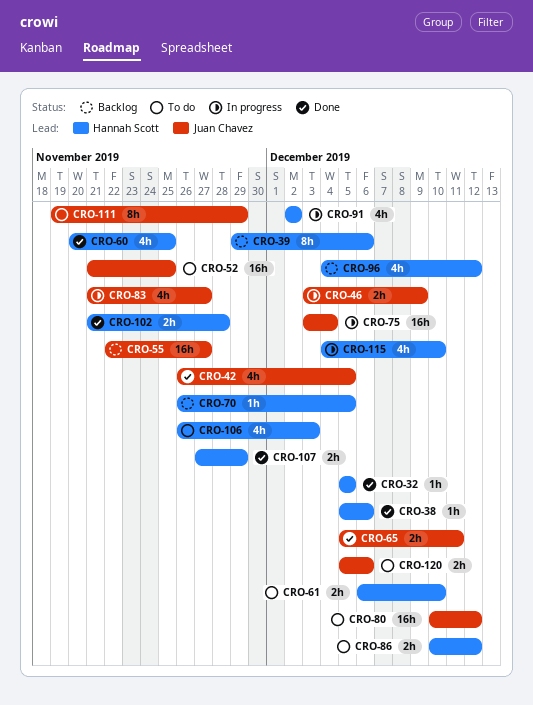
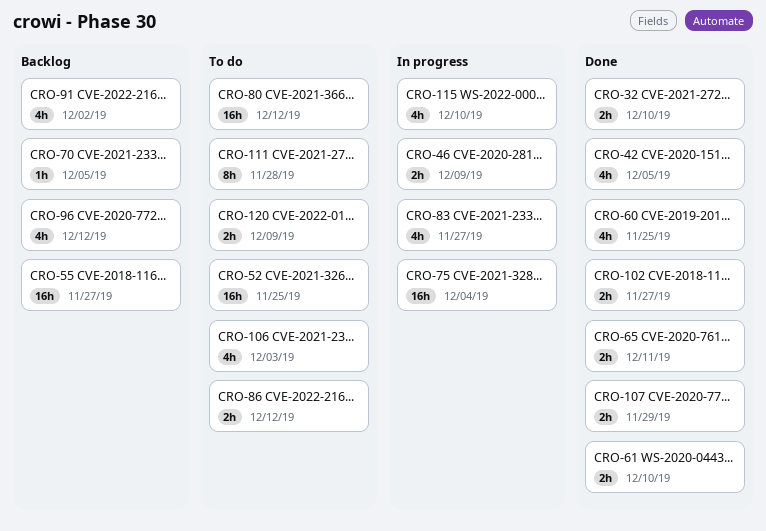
CRO-32, estimate: 1h -> 2h
CRO-32, due: Dec 5 -> Dec 10
CRO-38: present -> none
CRO-39: present -> none
CRO-61, status: To do -> Done
CRO-91, status: In progress -> Backlog
CRO-102, due: Nov 28 -> Nov 27
CRO-111, due: Nov 29 -> Nov 28
CRO-120, due: Dec 6 -> Dec 9

